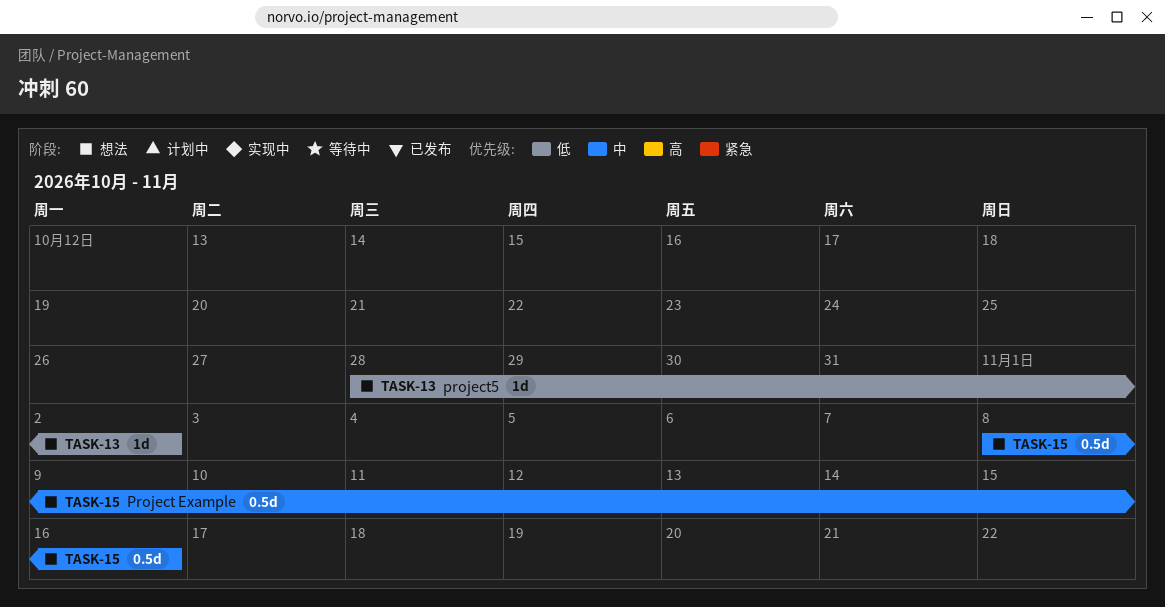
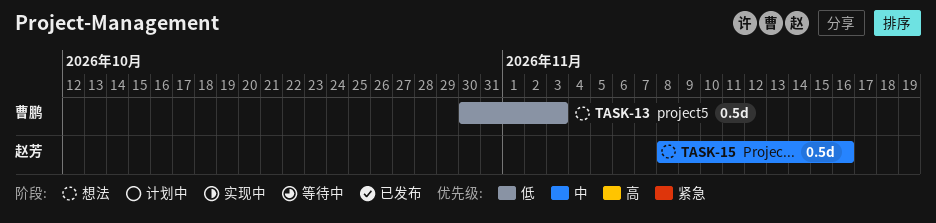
TASK-13, estimate: 1d -> 0.5d
TASK-13, start: Oct 28 -> Oct 30
TASK-13, due: Nov 2 -> Nov 3

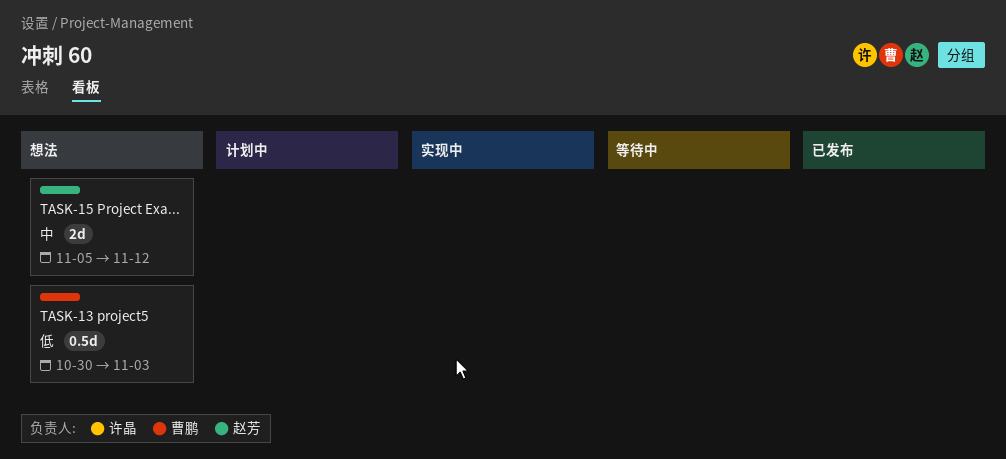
TASK-15, estimate: 0.5d -> 2d
TASK-15, start: Nov 8 -> Nov 5
TASK-15, due: Nov 16 -> Nov 12

